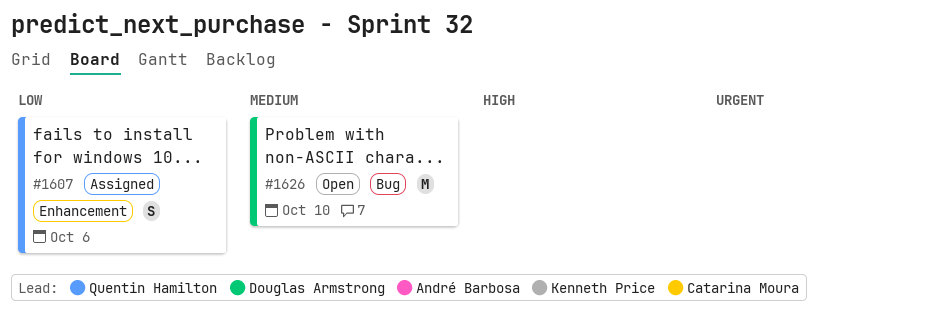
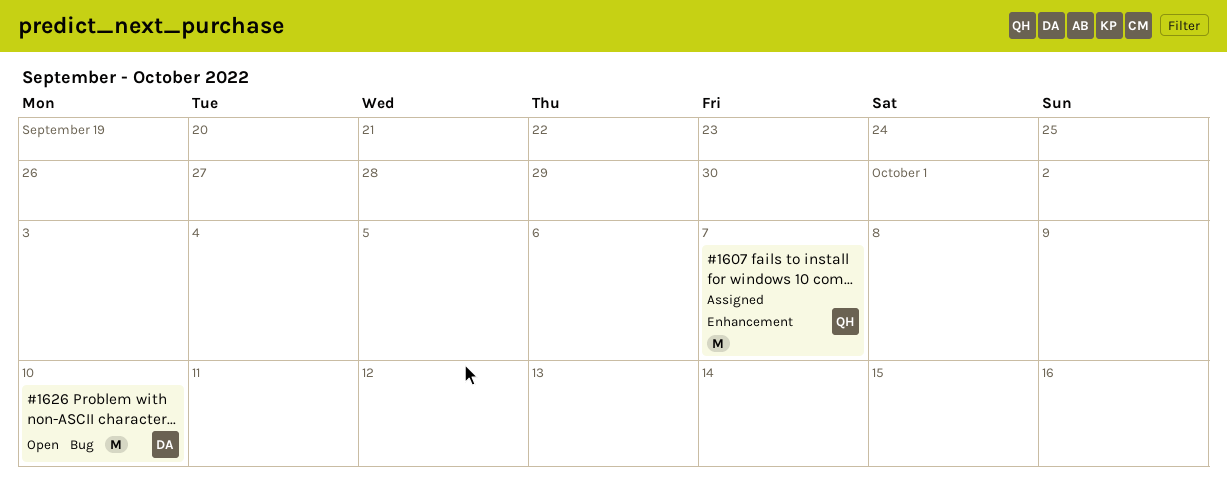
#1607, estimate: S -> M
#1607, due: Oct 6 -> Oct 7

